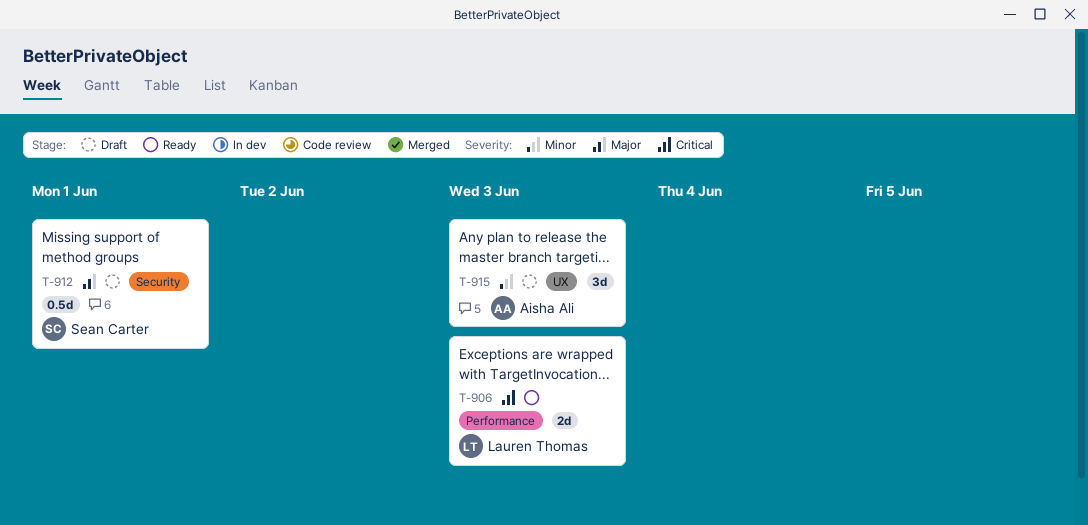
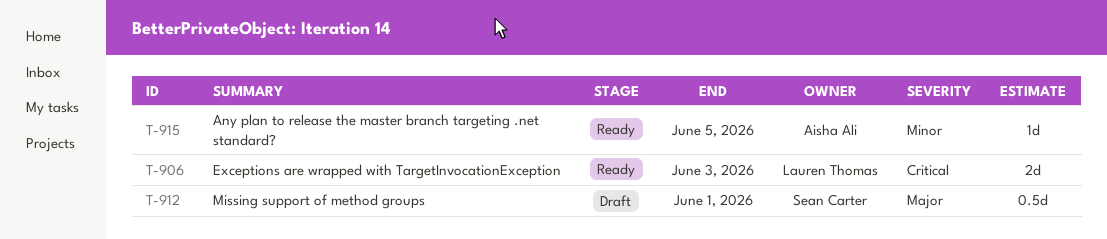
T-915, status: Draft -> Ready
T-915, estimate: 3d -> 1d
T-915, due: Jun 3 -> Jun 5

